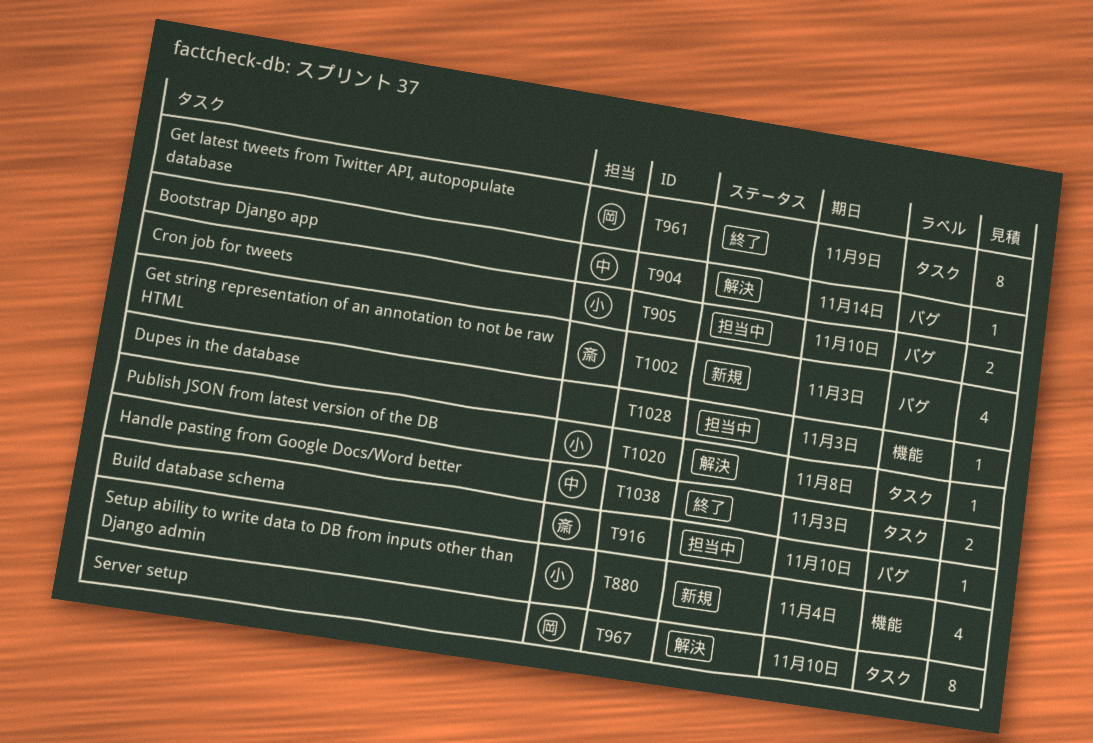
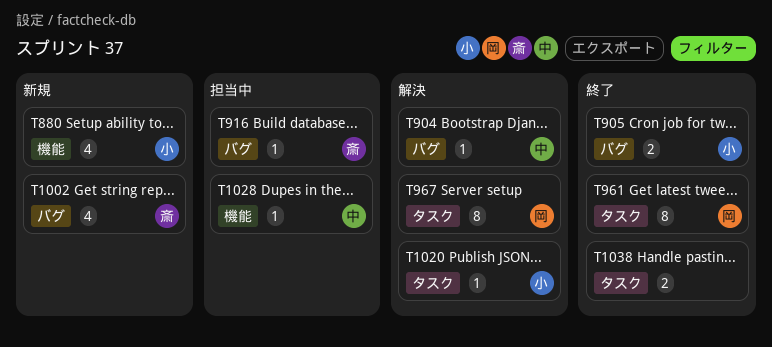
T905, status: 担当中 -> 終了
T1028, owner: none -> 中
T1038, owner: 中 -> none

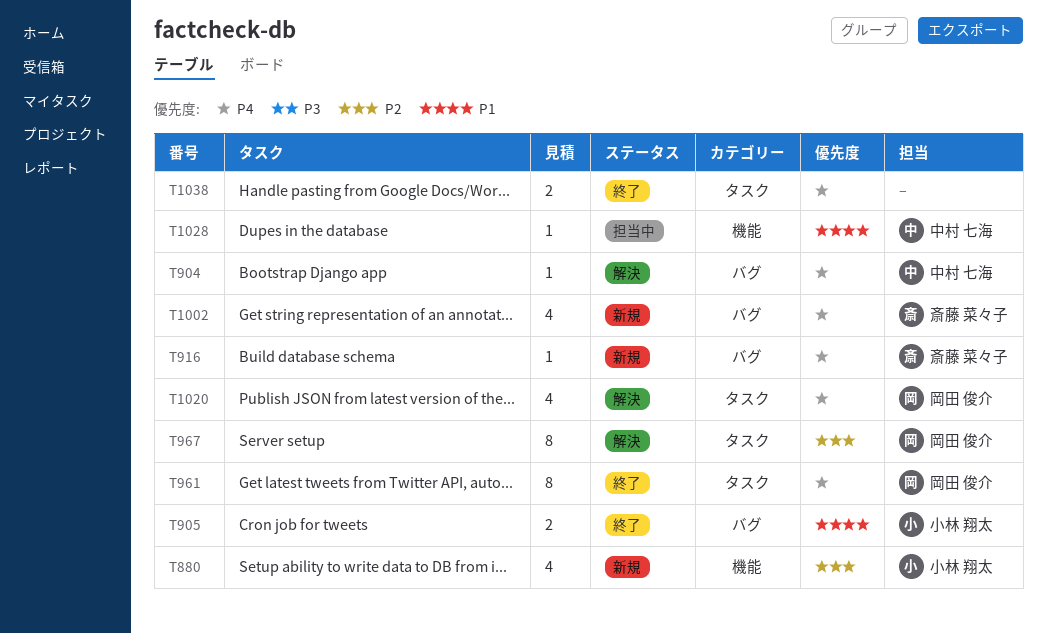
T916, status: 担当中 -> 新規
T1020, owner: 小林 翔太 -> 岡田 俊介
T1020, estimate: 1 -> 4

